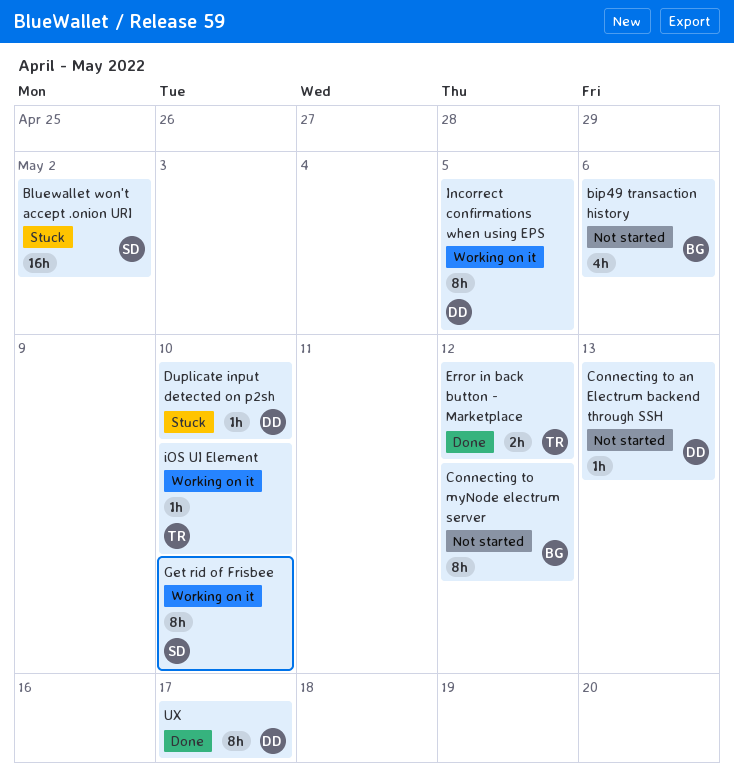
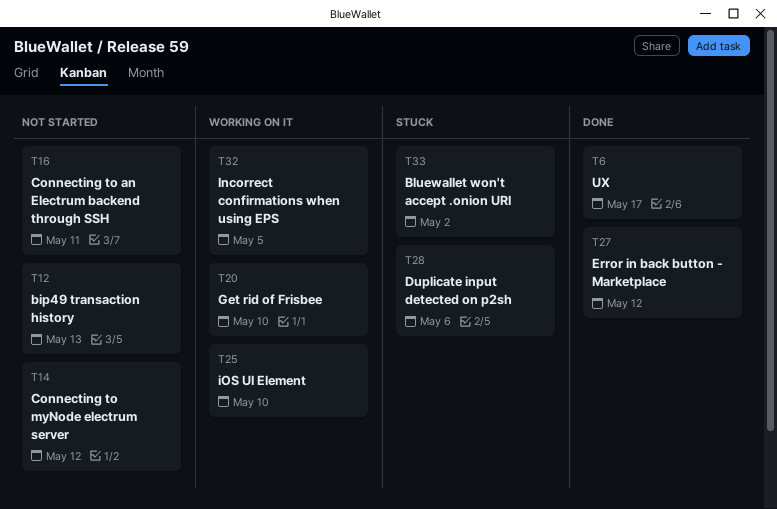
bip49 transaction history, due: May 6 -> May 13
Connecting to an Electrum backend through SSH, due: May 13 -> May 11
Duplicate input detected on p2sh, due: May 10 -> May 6

